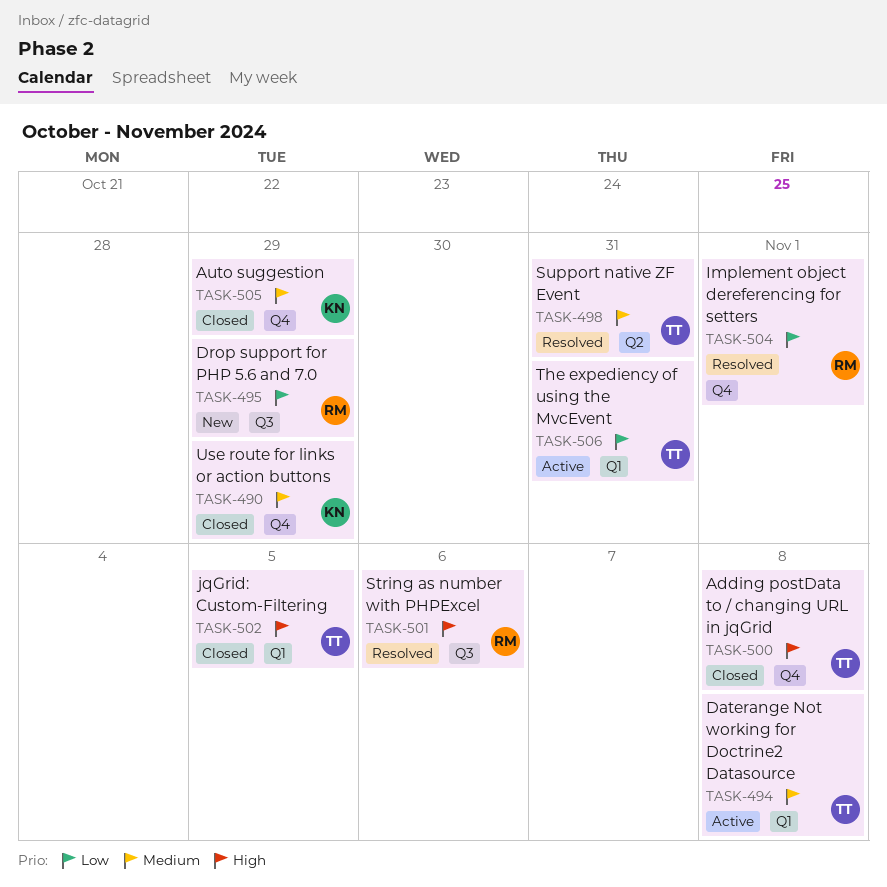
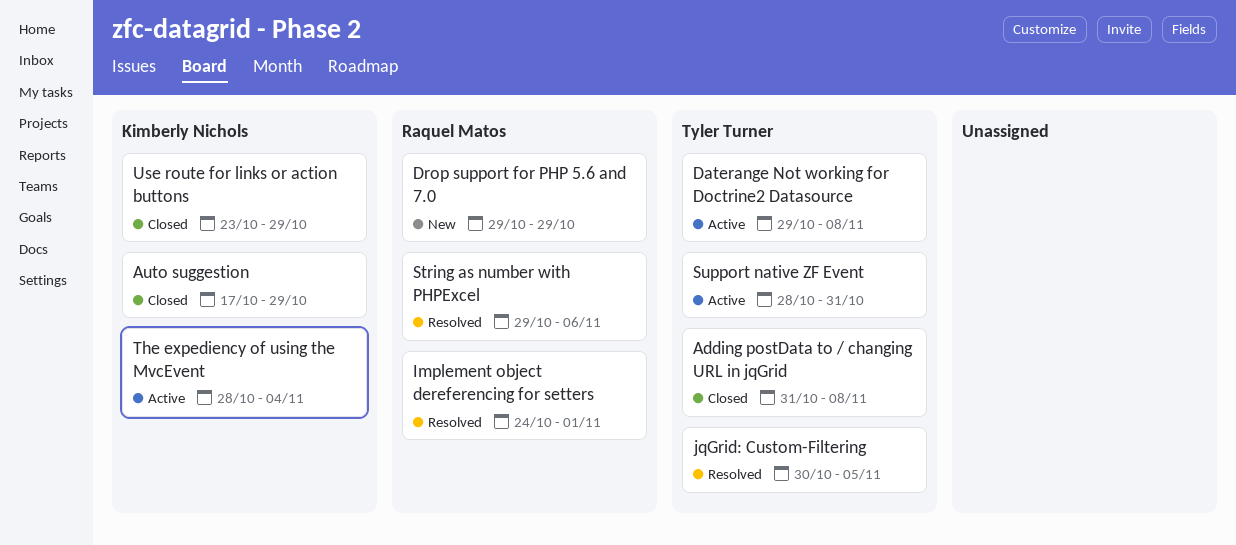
jqGrid: Custom-Filtering, status: Closed -> Resolved
Support native ZF Event, status: Resolved -> Active
The expediency of using the MvcEvent, owner: Tyler Turner -> Kimberly Nichols
The expediency of using the MvcEvent, due: Oct 31 -> Nov 4

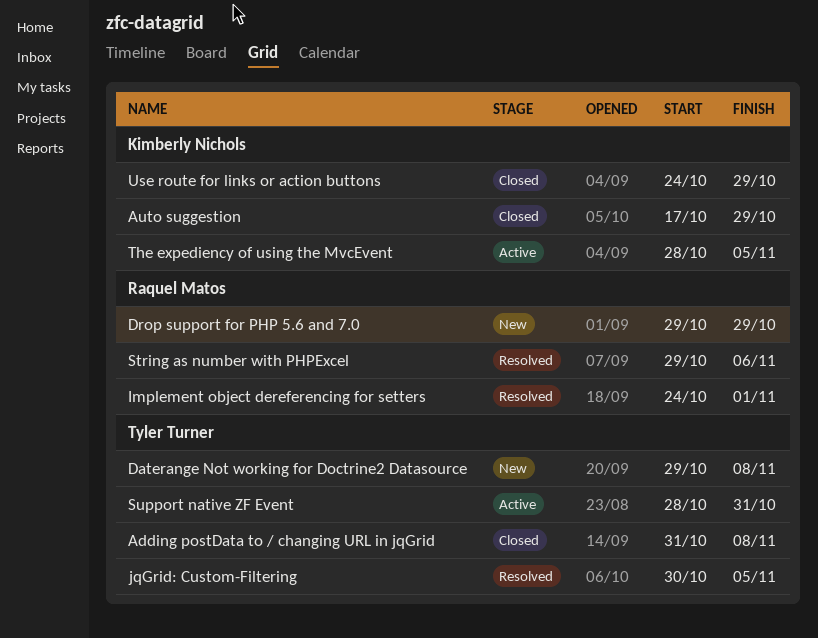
Daterange Not working for Doctrine2 Datasource, status: Active -> New
The expediency of using the MvcEvent, due: Nov 4 -> Nov 5
Use route for links or action buttons, start: Oct 23 -> Oct 24

